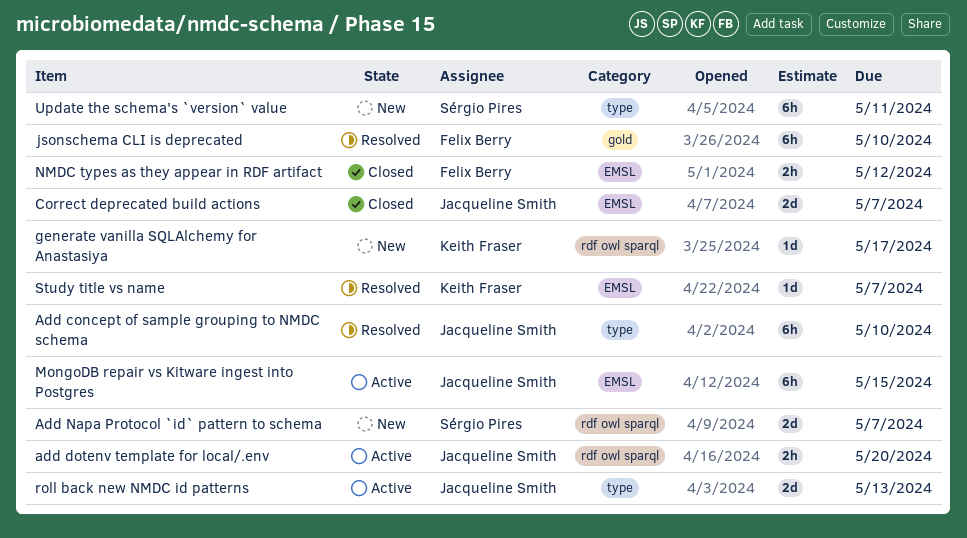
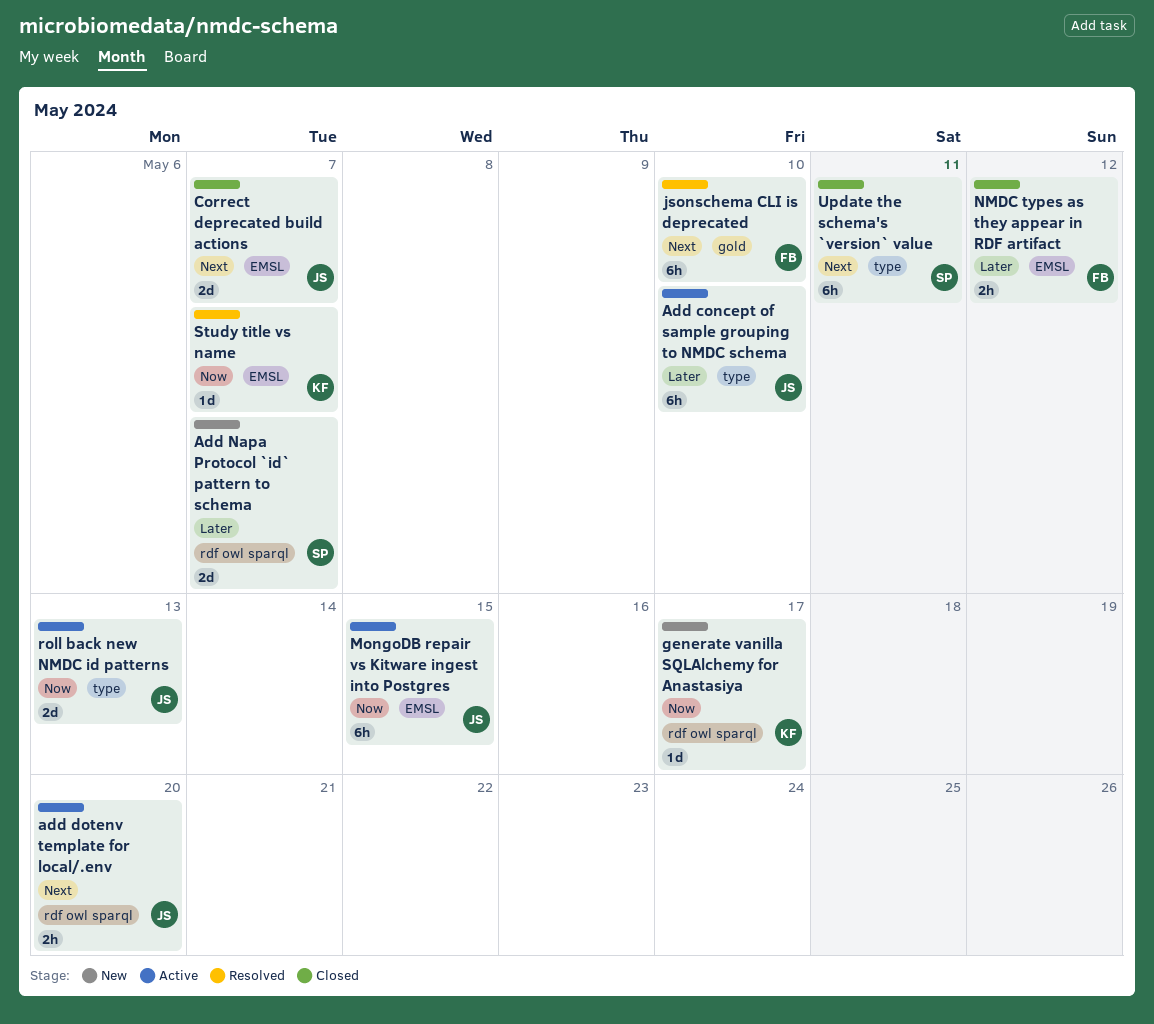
Add concept of sample grouping to NMDC schema, status: Resolved -> Active
Update the schema's `version` value, status: New -> Closed

